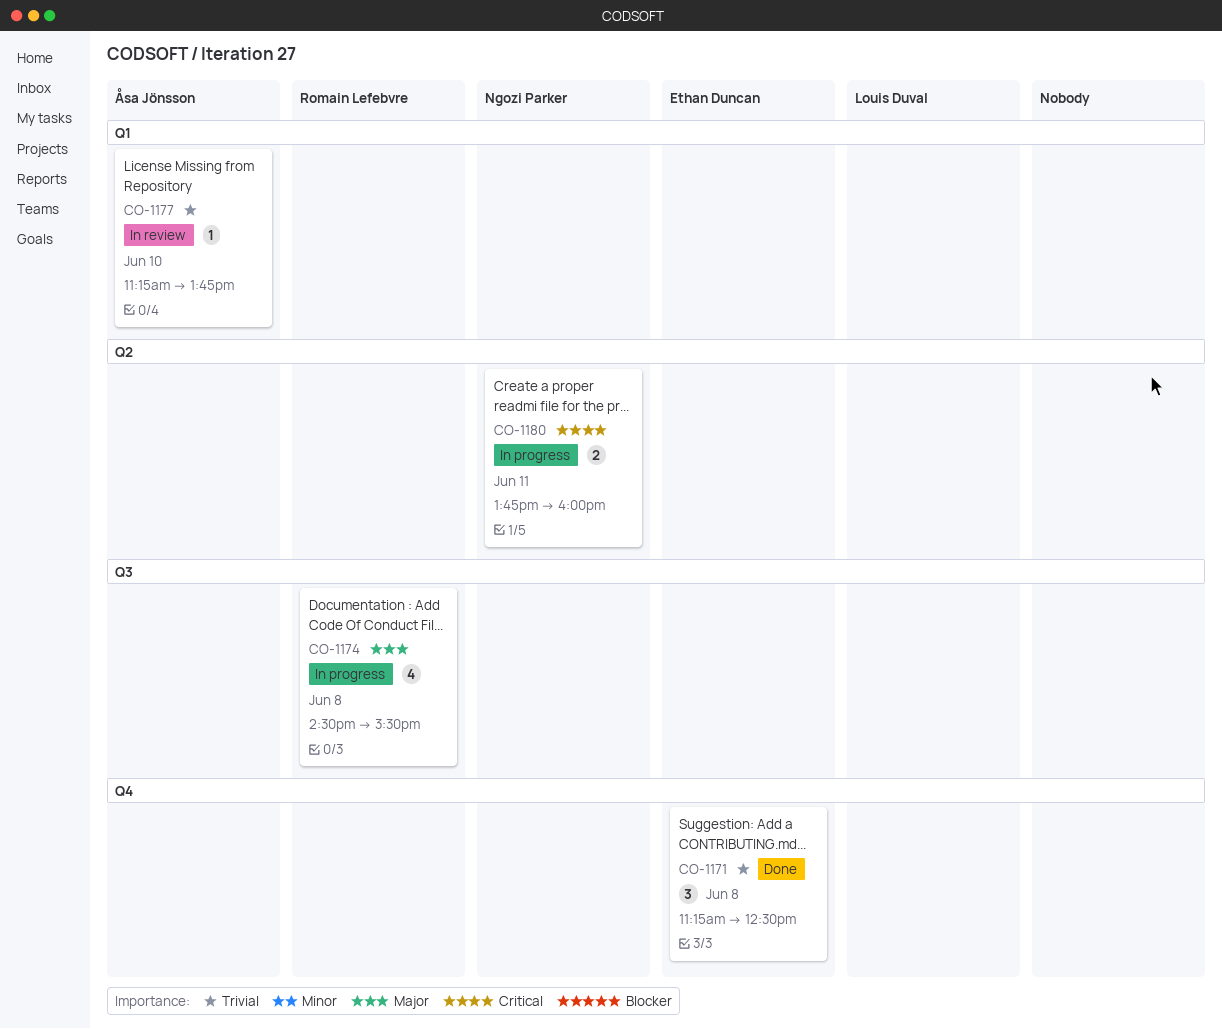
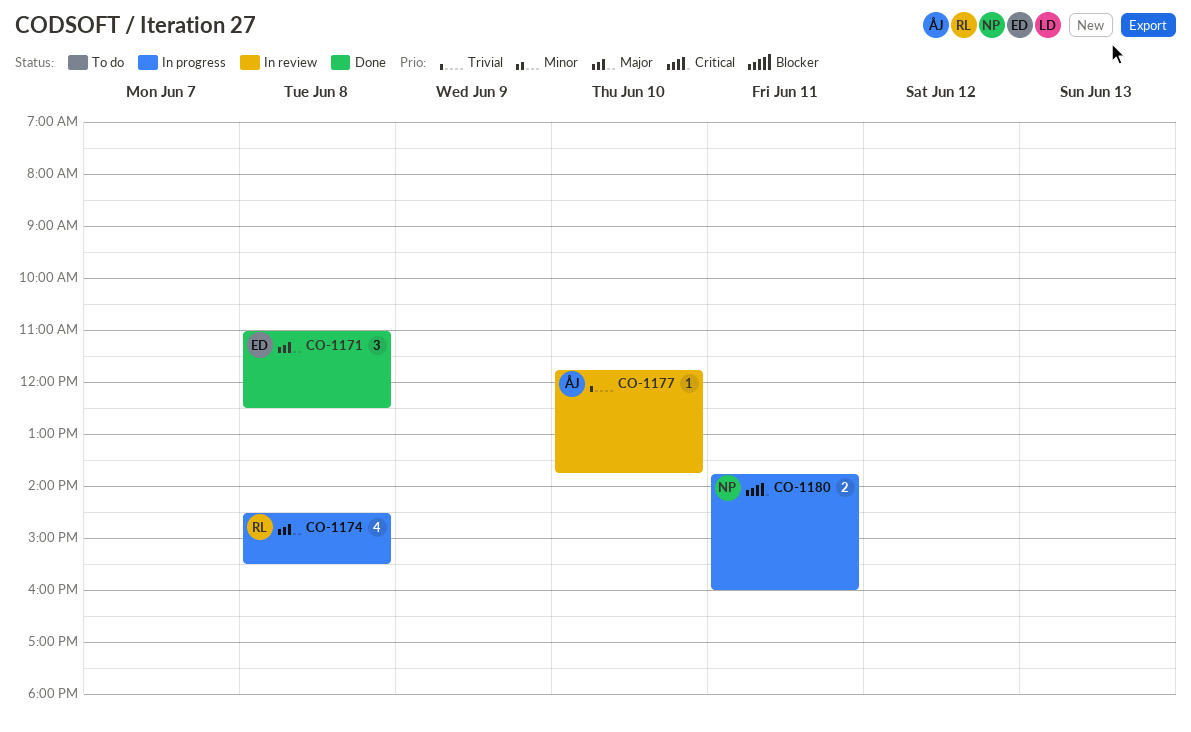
CO-1171, priority: Trivial -> Major
CO-1171, begins: 11:15 -> 11:00
CO-1177, begins: 11:15 -> 11:45

